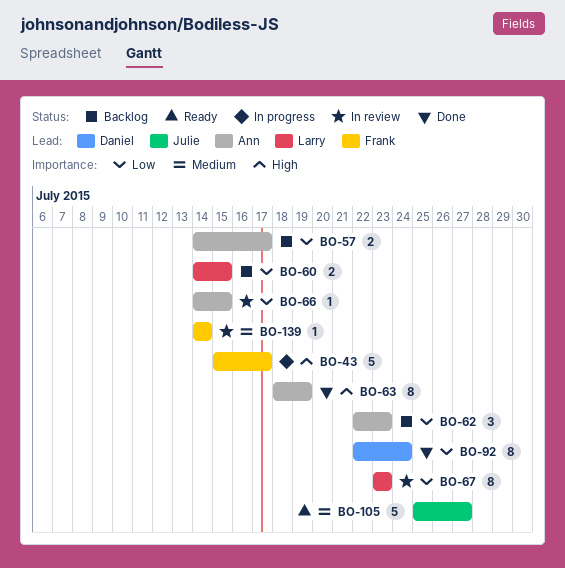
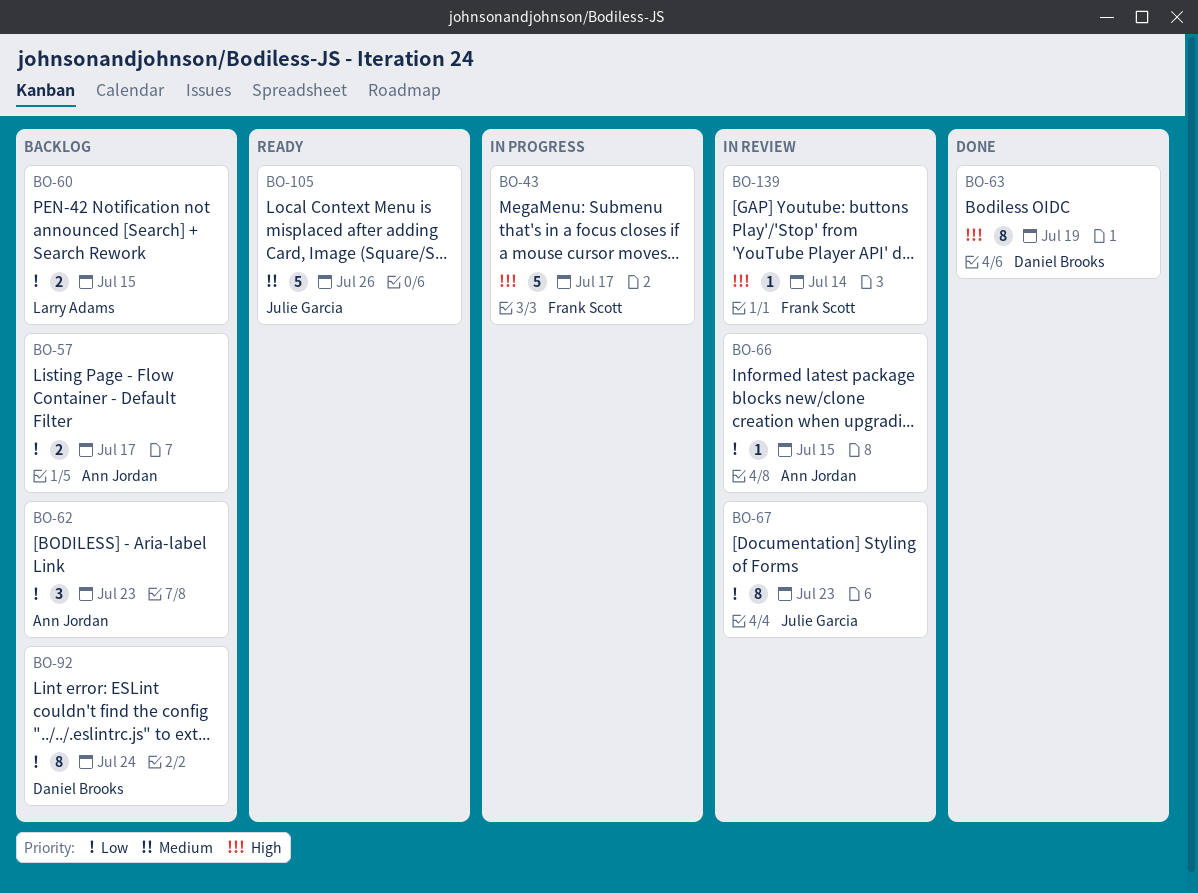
BO-63, owner: Ann Jordan -> Daniel Brooks
BO-67, owner: Larry Adams -> Julie Garcia
BO-92, status: Done -> Backlog
BO-105, due: Jul 27 -> Jul 26
BO-139, priority: Medium -> High

